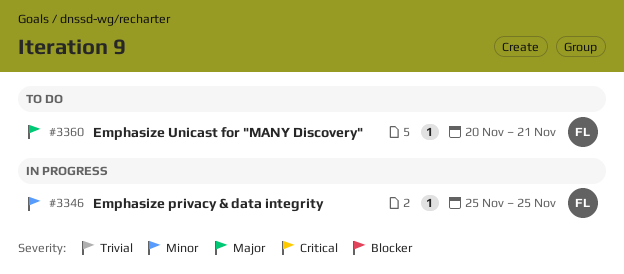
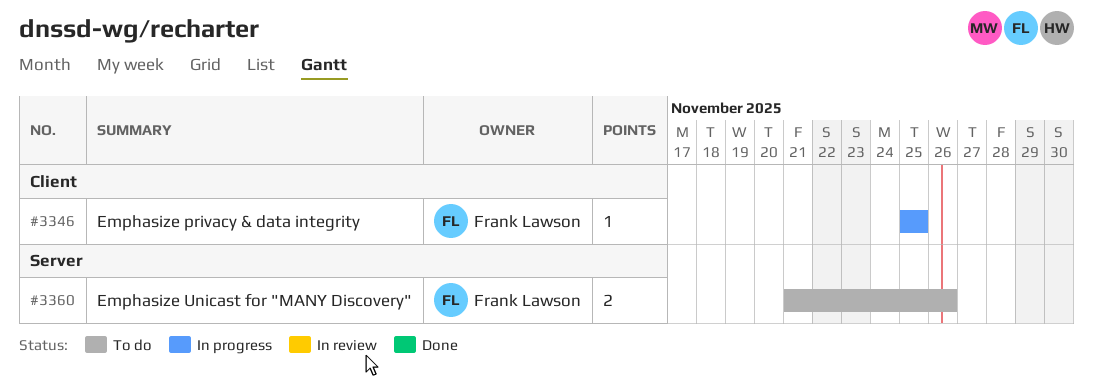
#3360, estimate: 1 -> 2
#3360, start: Nov 20 -> Nov 21
#3360, due: Nov 21 -> Nov 26

